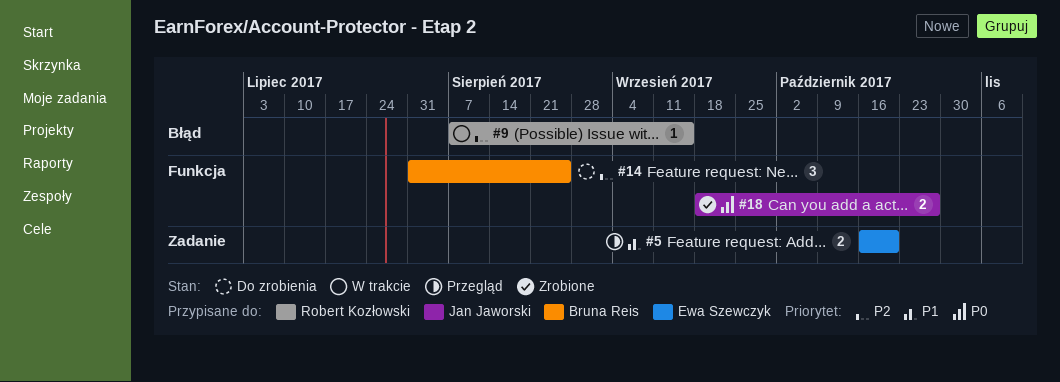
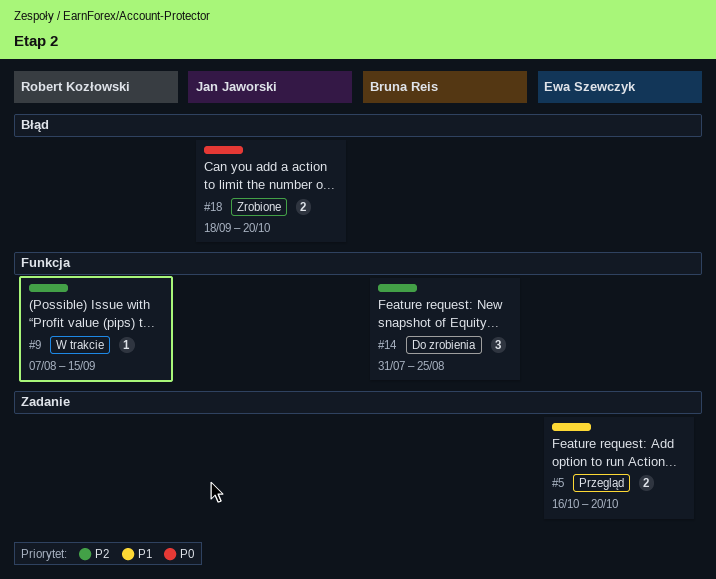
#9, label: Błąd -> Funkcja
#18, label: Funkcja -> Błąd
#18, due: Oct 27 -> Oct 20

